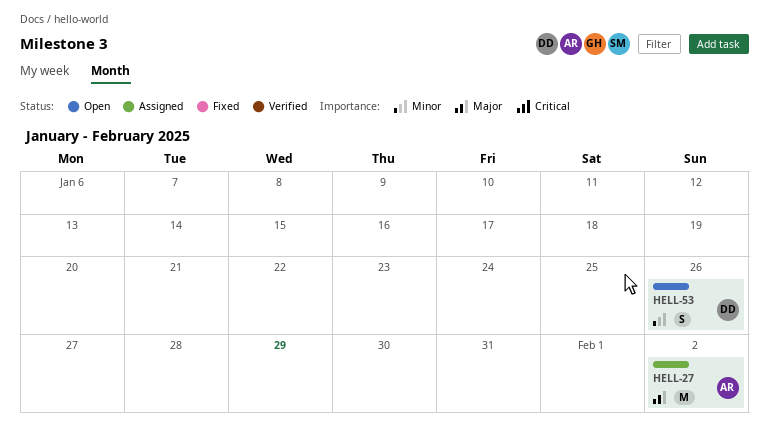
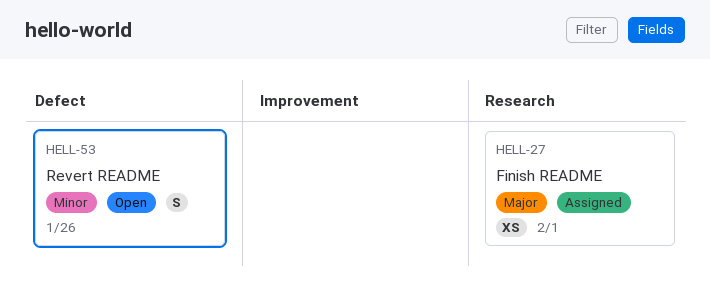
HELL-27, estimate: M -> XS
HELL-27, due: Feb 2 -> Feb 1

